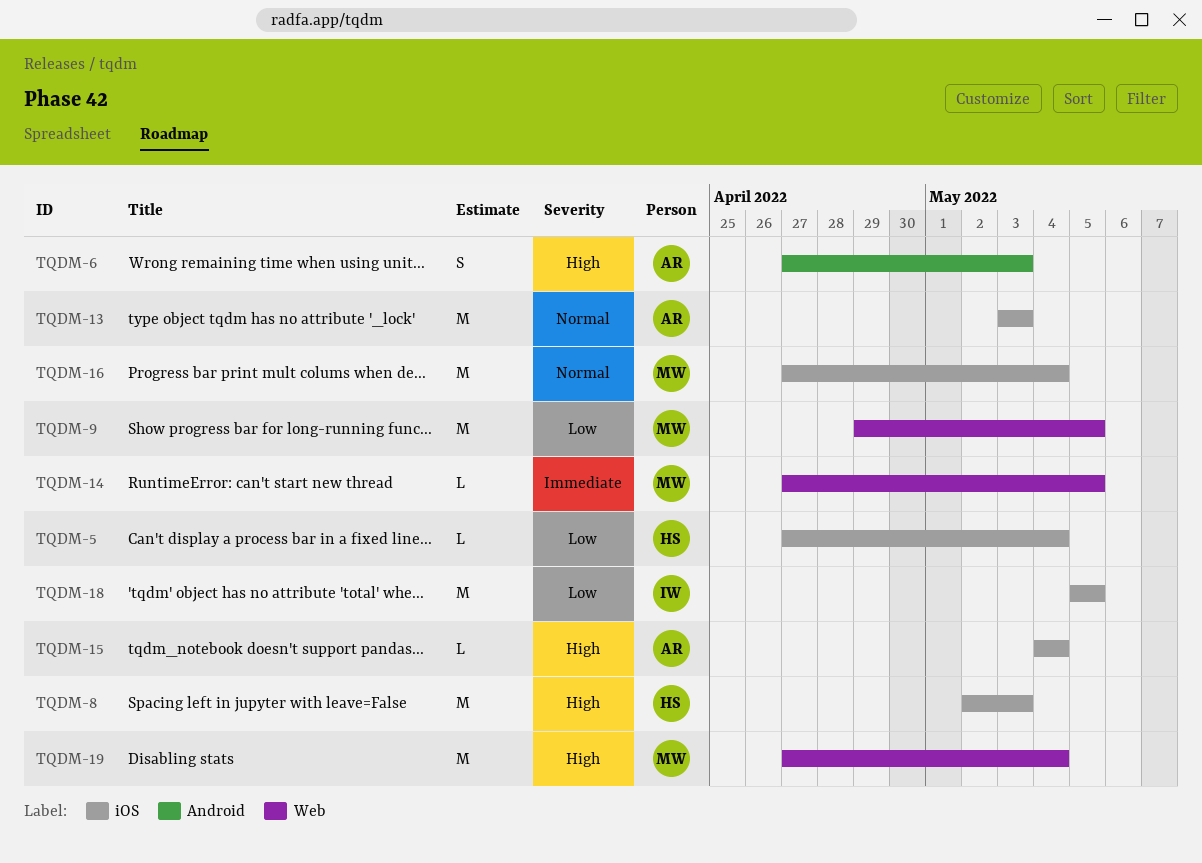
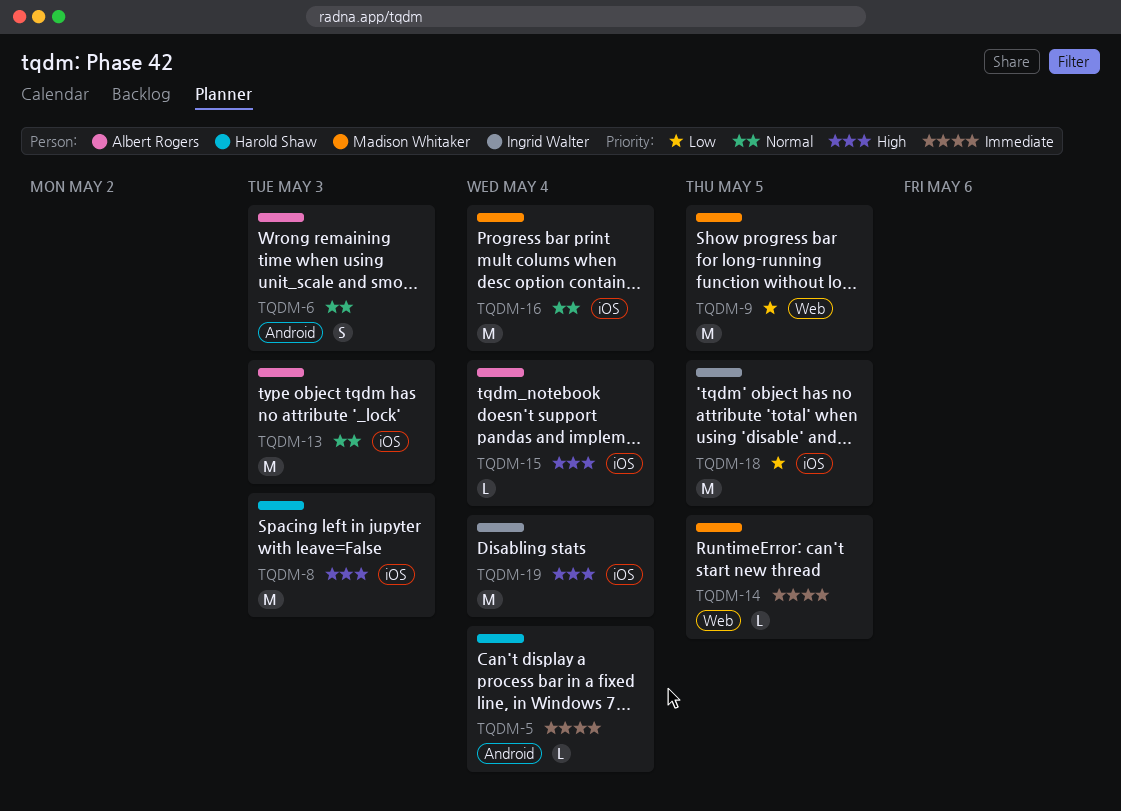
TQDM-5, priority: Low -> Immediate
TQDM-5, label: iOS -> Android
TQDM-6, priority: High -> Normal
TQDM-19, owner: Madison Whitaker -> Ingrid Walter
TQDM-19, label: Web -> iOS

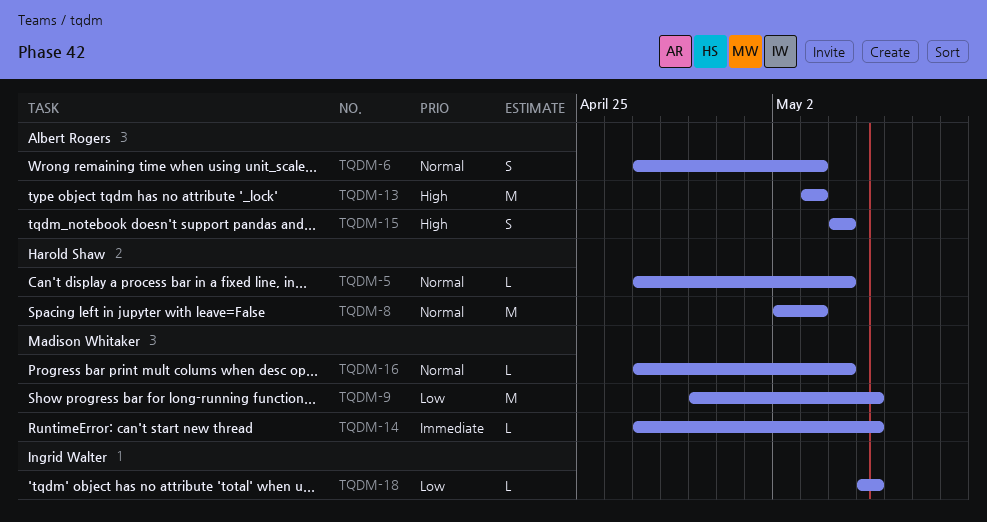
TQDM-5, priority: Immediate -> Normal
TQDM-8, priority: High -> Normal
TQDM-13, priority: Normal -> High
TQDM-15, estimate: L -> S
TQDM-16, estimate: M -> L
TQDM-18, estimate: M -> L
TQDM-19: present -> none

